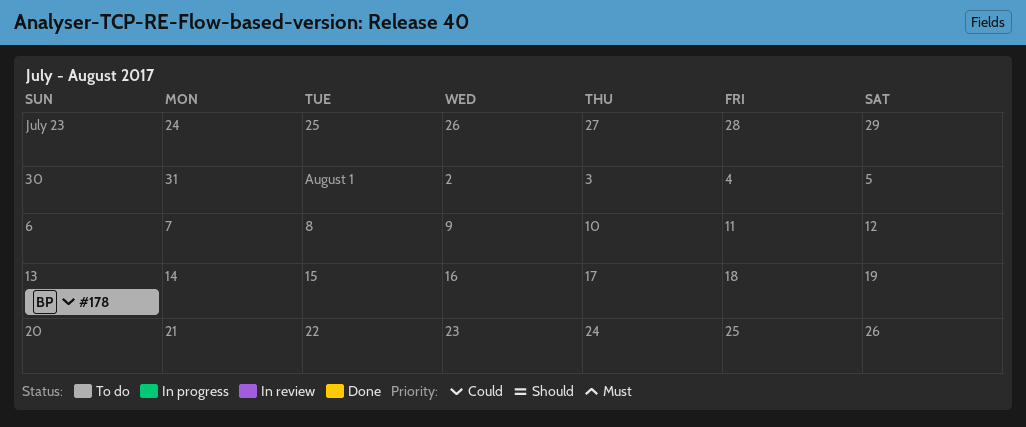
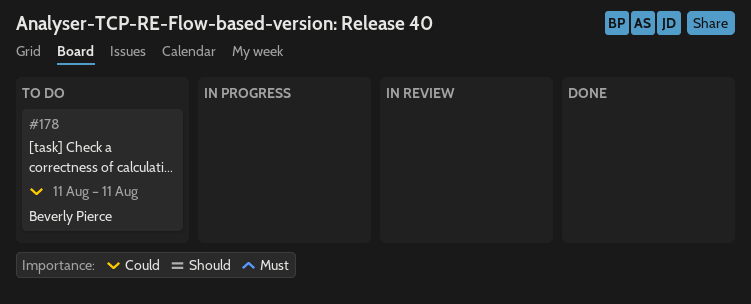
#178, start: Aug 13 -> Aug 11
#178, due: Aug 13 -> Aug 11

